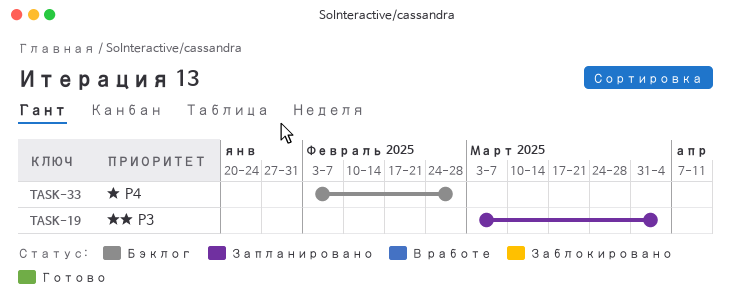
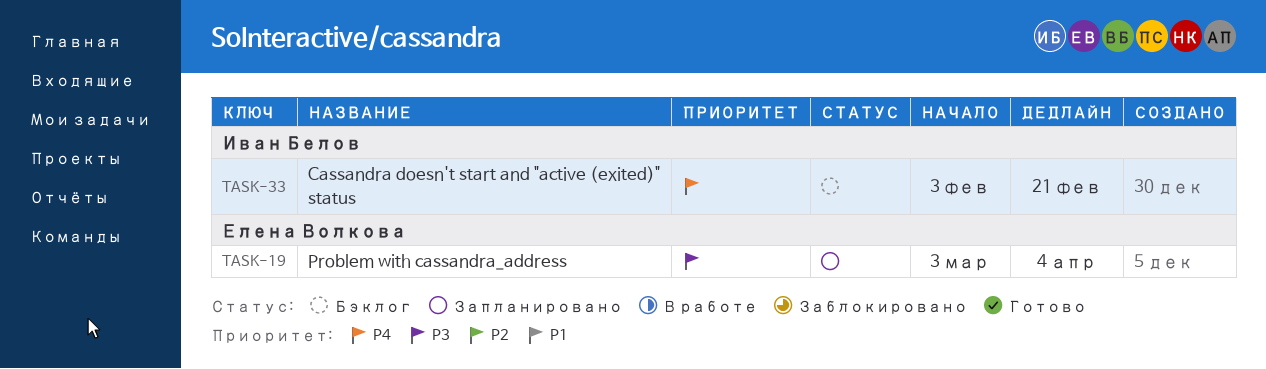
TASK-33, due: Feb 28 -> Feb 21

